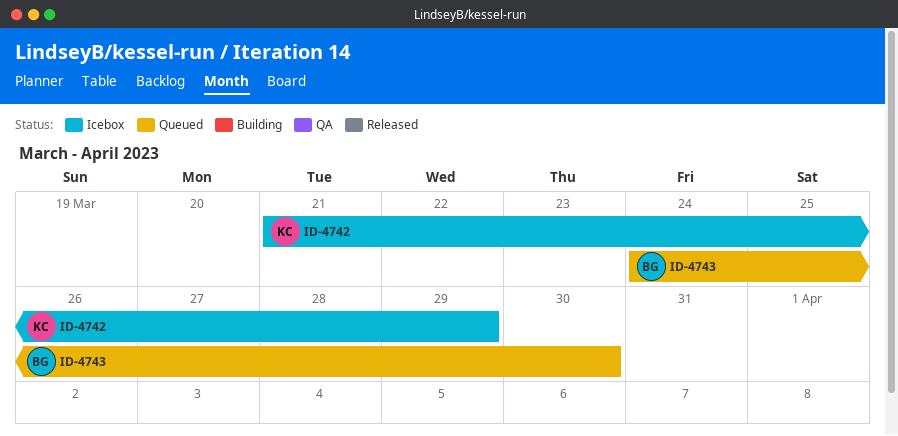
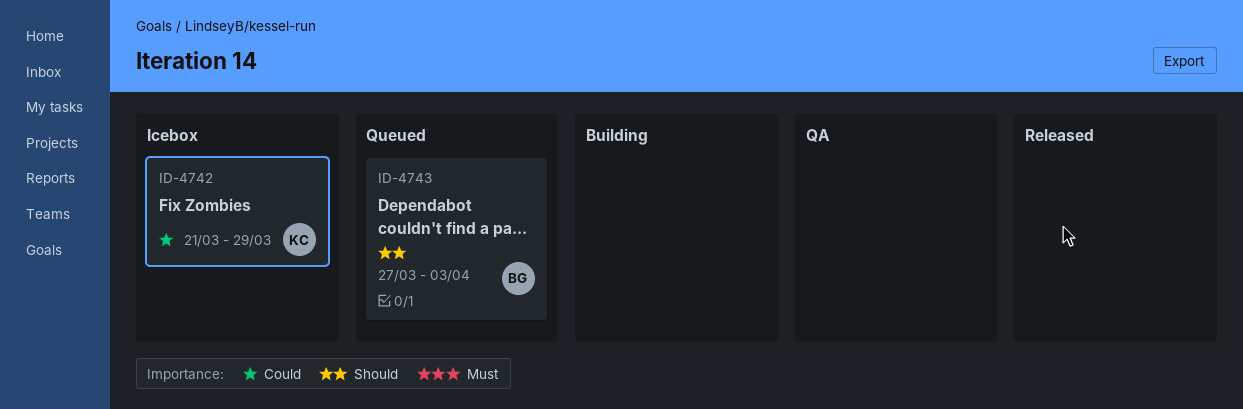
ID-4743, start: Mar 24 -> Mar 27
ID-4743, due: Mar 30 -> Apr 3

